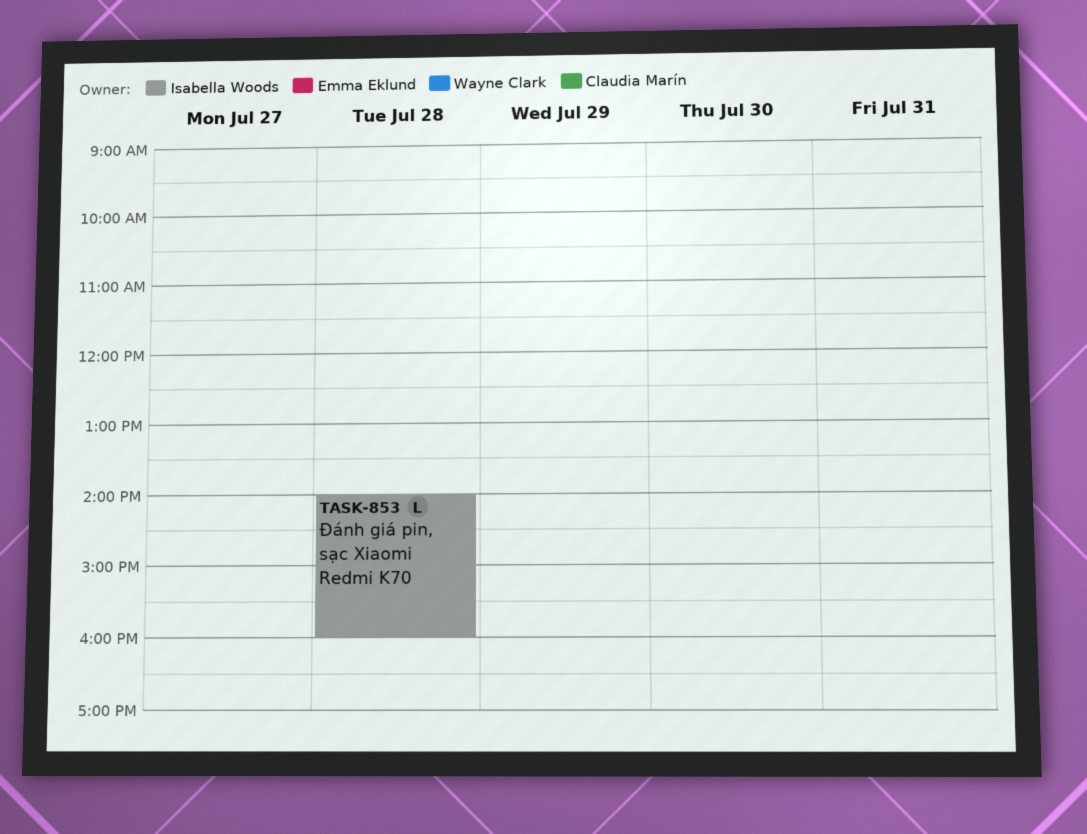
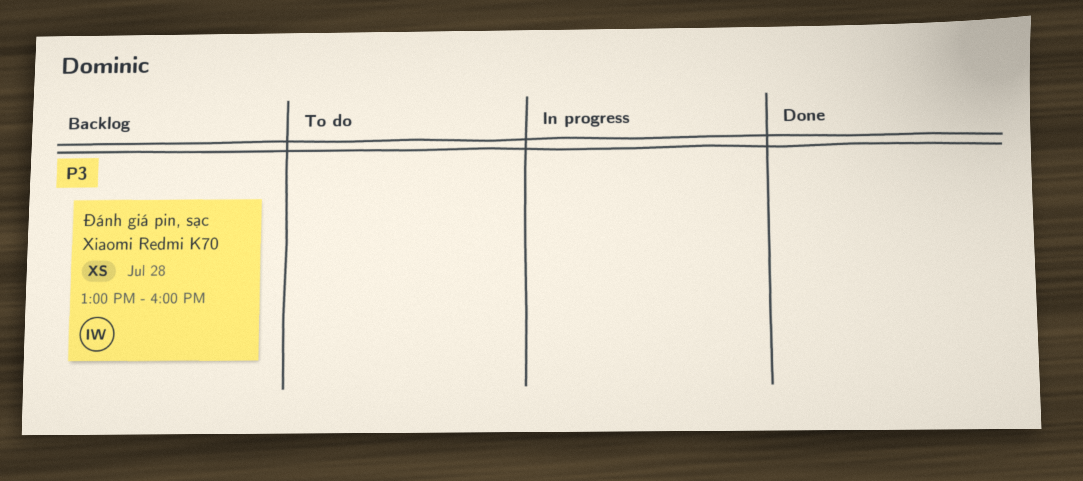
Đánh giá pin, sạc Xiaomi Redmi K70, estimate: L -> XS
Đánh giá pin, sạc Xiaomi Redmi K70, begins: 14:00 -> 13:00

